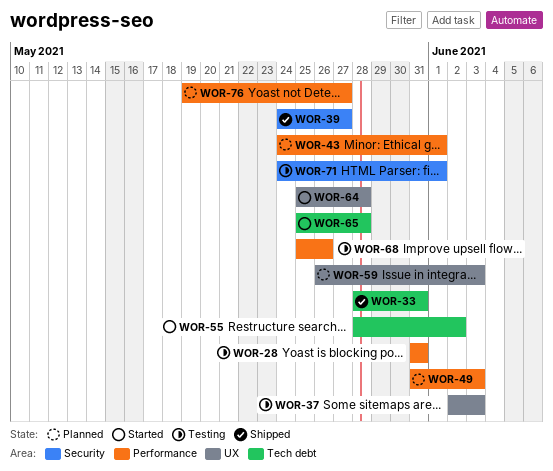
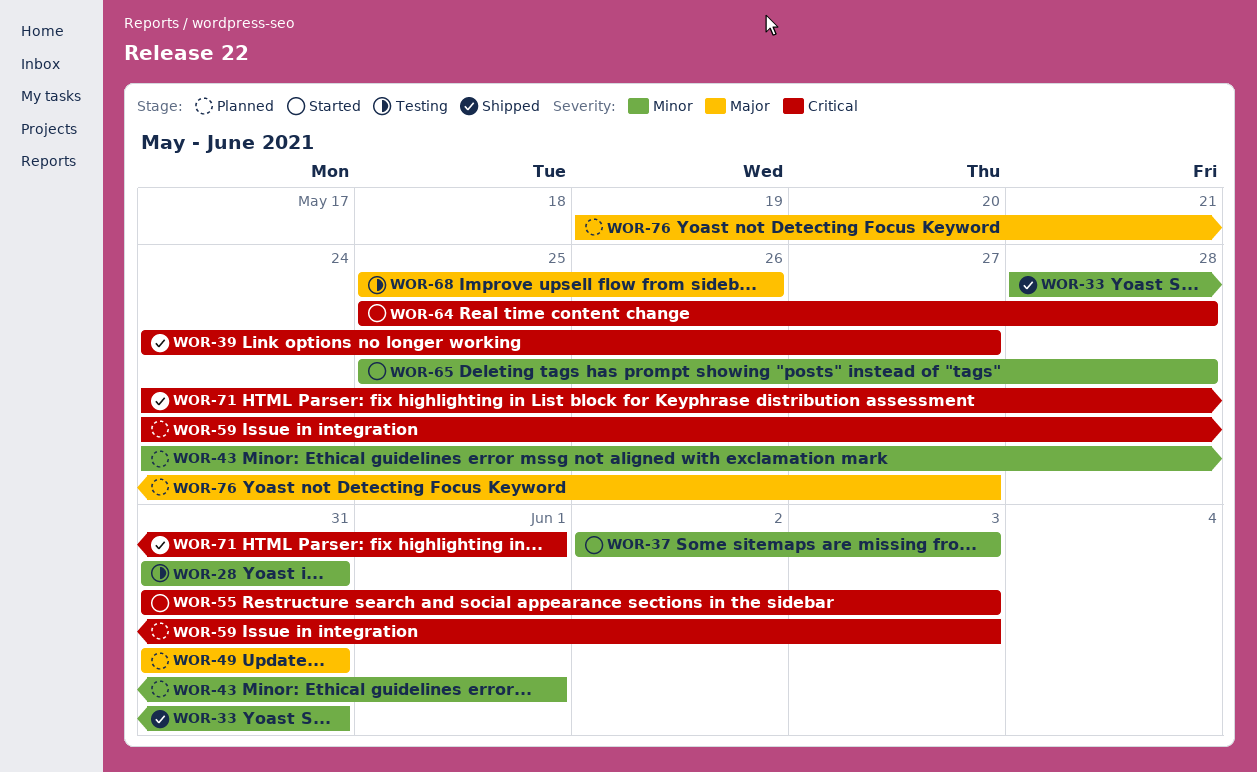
WOR-37, status: Testing -> Started
WOR-49, due: Jun 3 -> May 31
WOR-55, start: May 28 -> May 31
WOR-55, due: Jun 2 -> Jun 3
WOR-59, start: May 26 -> May 24
WOR-71, status: Testing -> Shipped

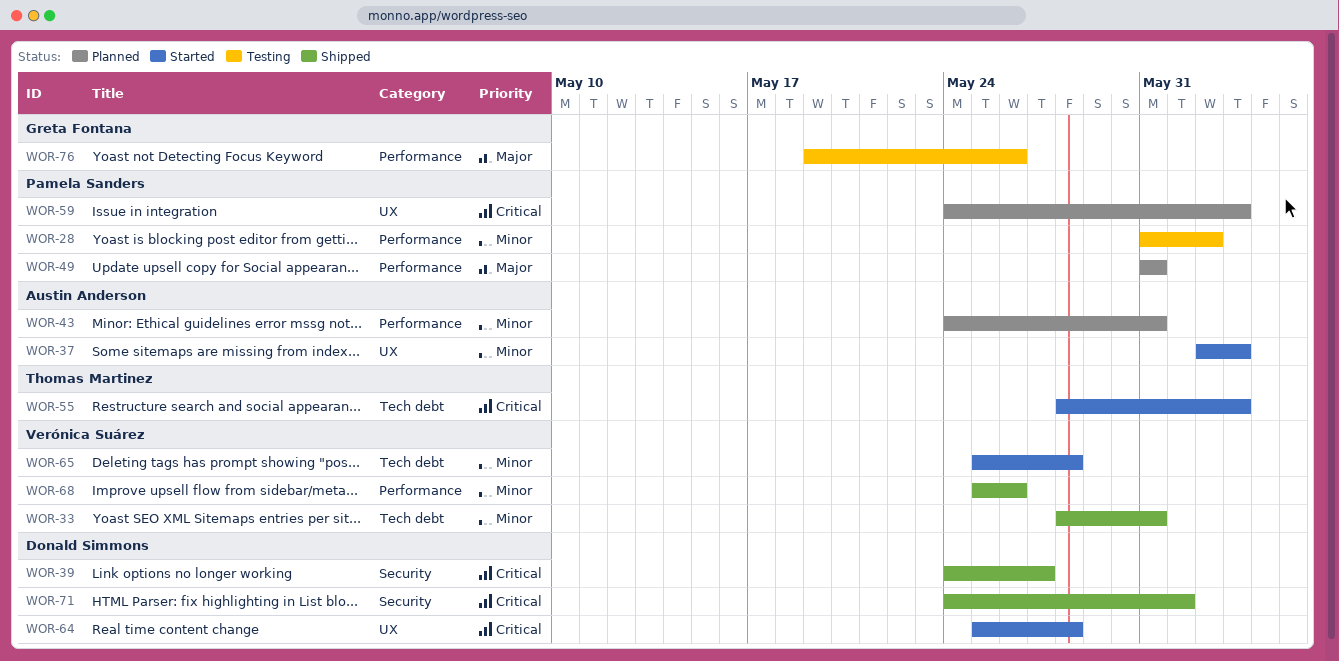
WOR-28, due: May 31 -> Jun 2
WOR-43, due: Jun 1 -> May 31
WOR-55, start: May 31 -> May 28
WOR-68, status: Testing -> Shipped
WOR-68, priority: Major -> Minor
WOR-76, status: Planned -> Testing
WOR-76, due: May 27 -> May 26

